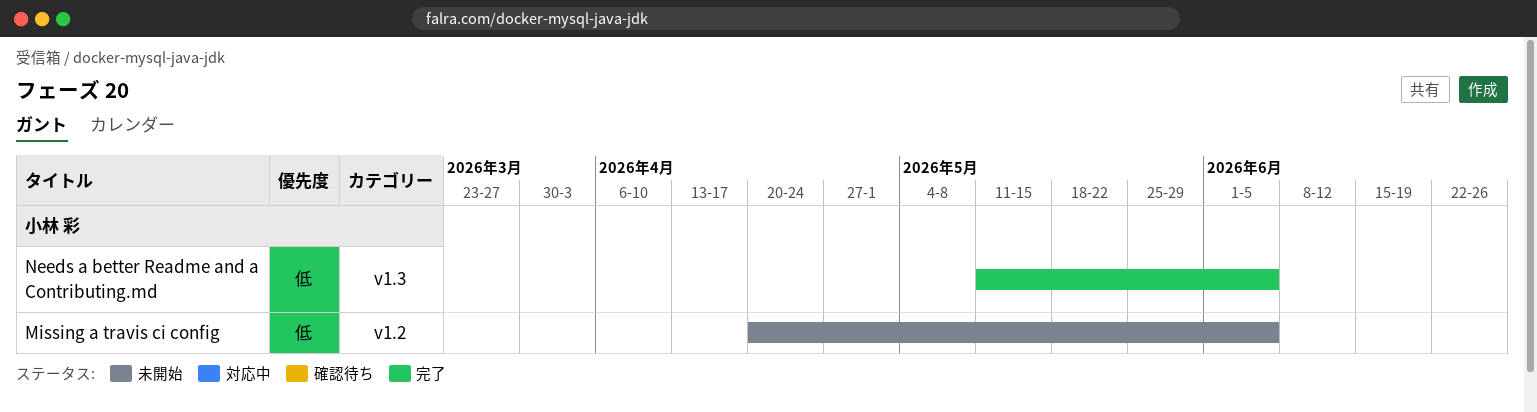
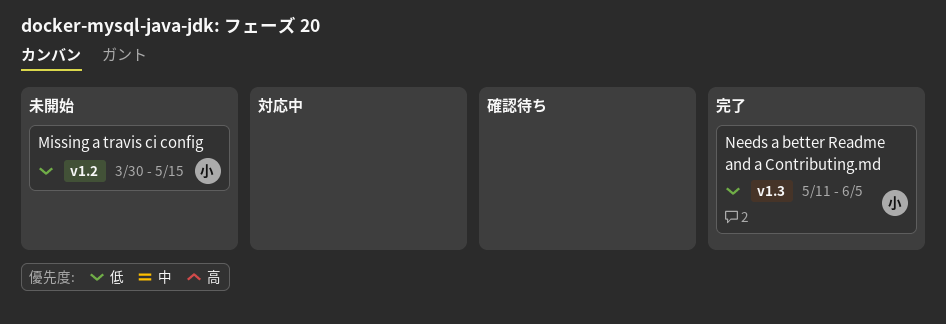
Missing a travis ci config, start: Apr 20 -> Mar 30
Missing a travis ci config, due: Jun 5 -> May 15

